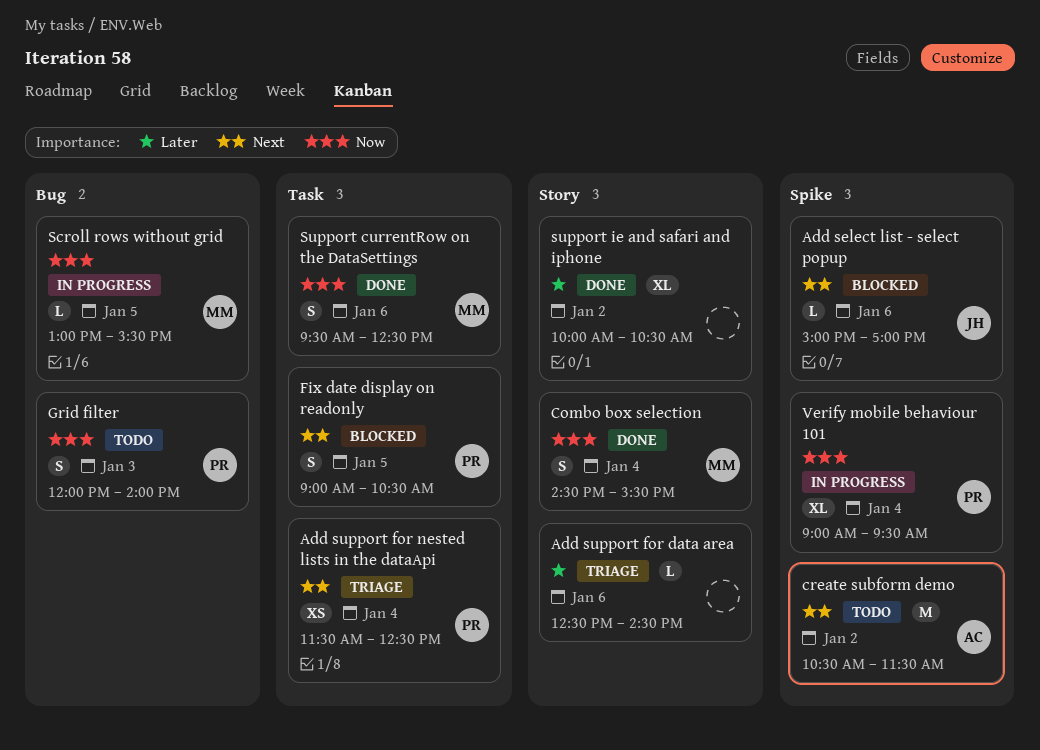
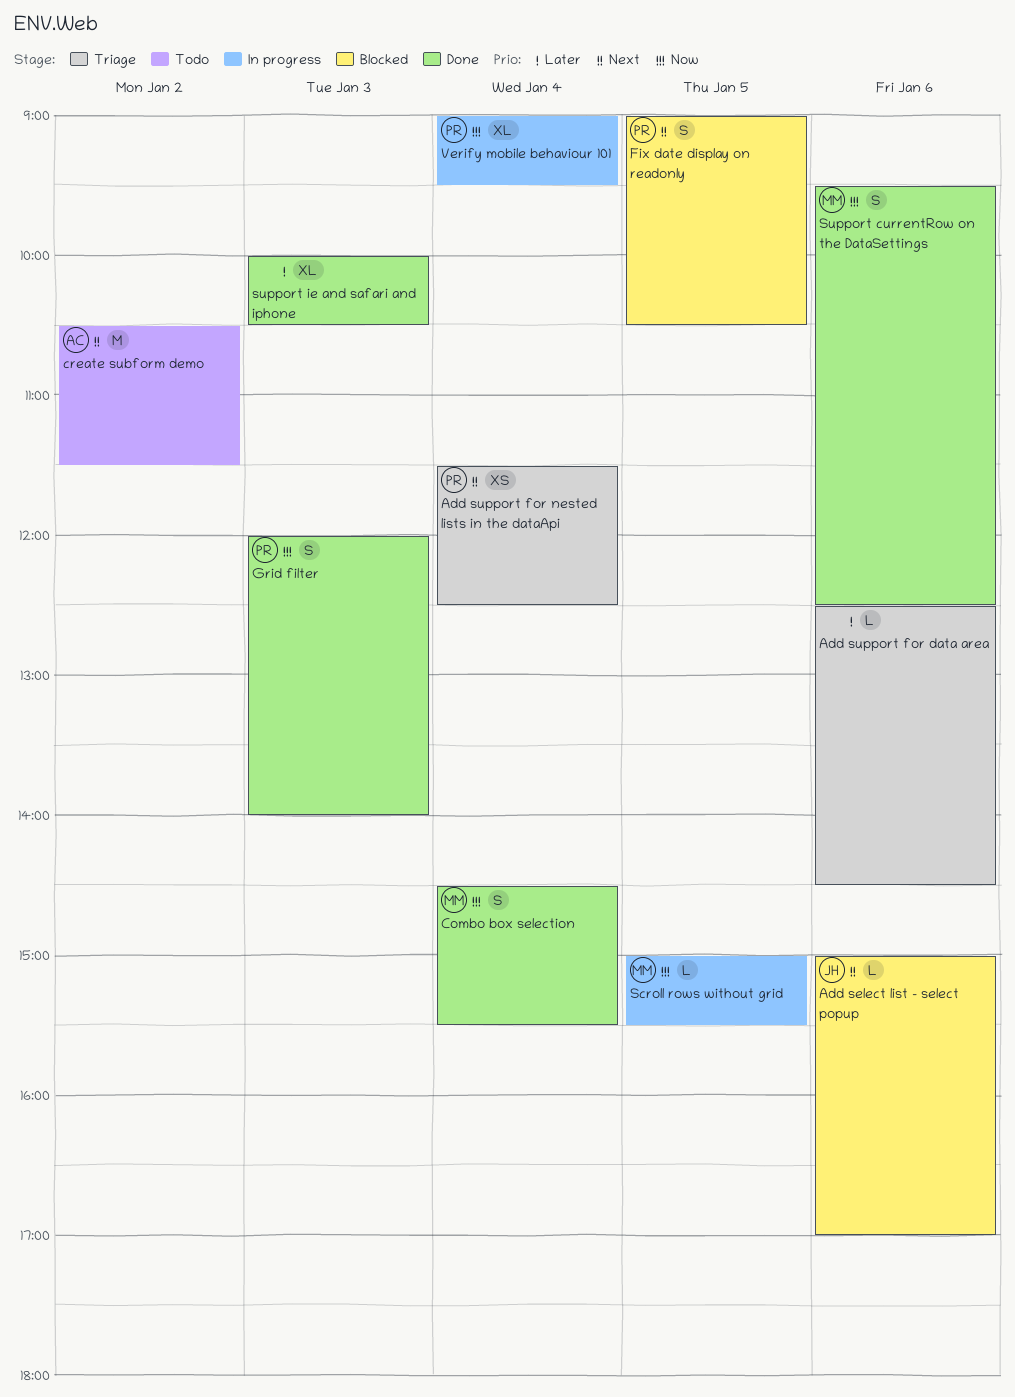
Grid filter, status: Todo -> Done
Scroll rows without grid, begins: 13:00 -> 15:00
support ie and safari and iphone, day: Jan 2 -> Jan 3

